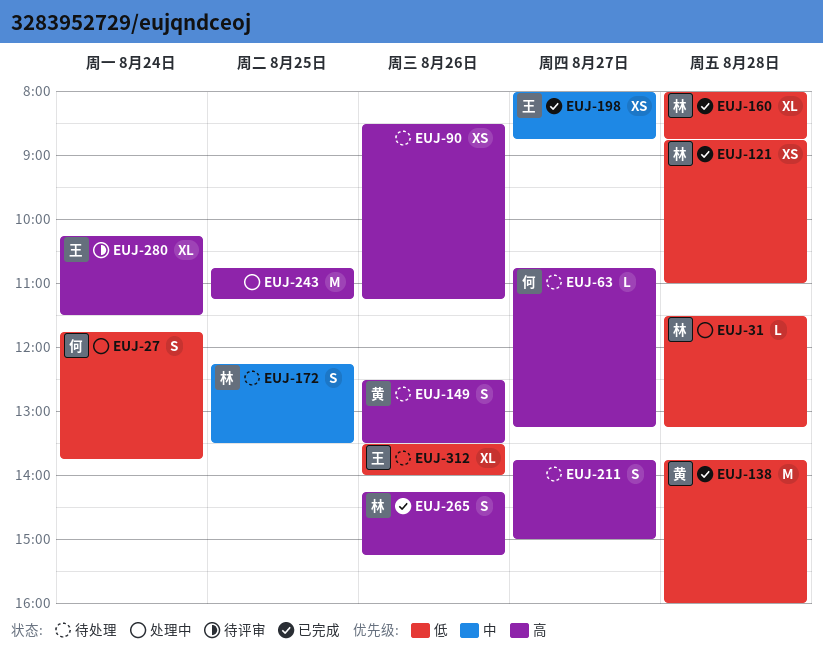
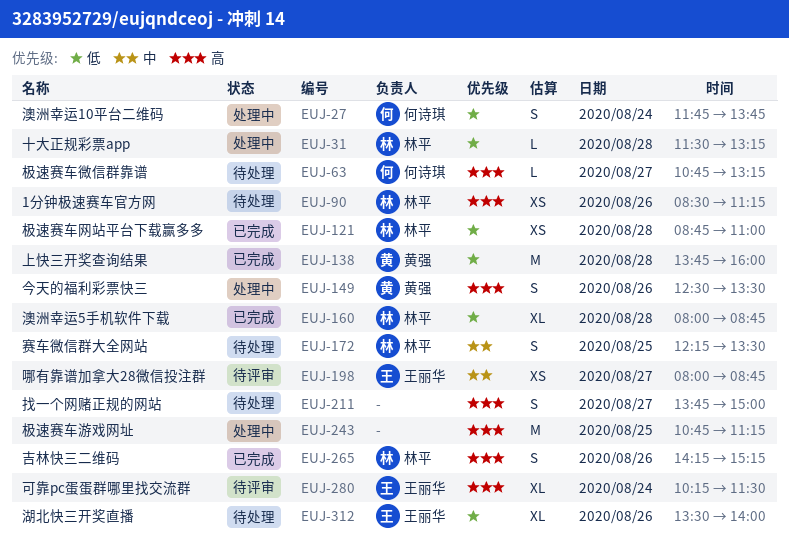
EUJ-90, owner: none -> 林平
EUJ-149, status: 待处理 -> 处理中
EUJ-198, status: 已完成 -> 待评审

